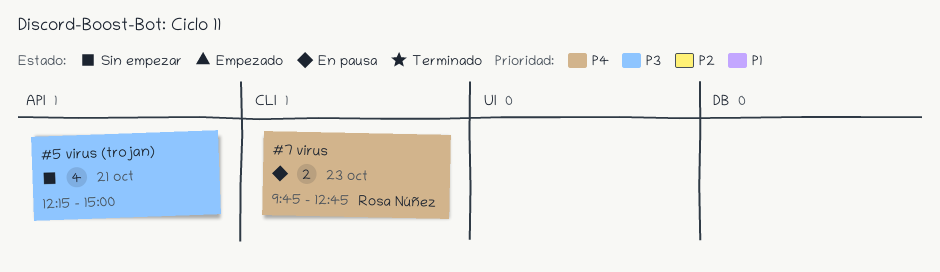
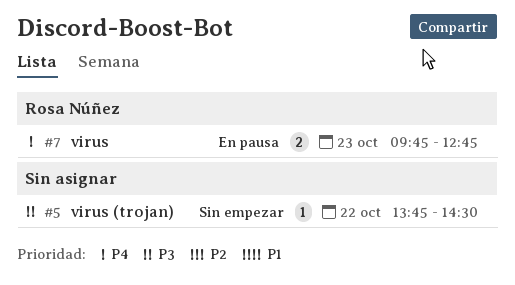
#5, estimate: 4 -> 1
#5, day: Oct 21 -> Oct 22
#5, begins: 12:15 -> 13:45
#5, ends: 15:00 -> 14:30

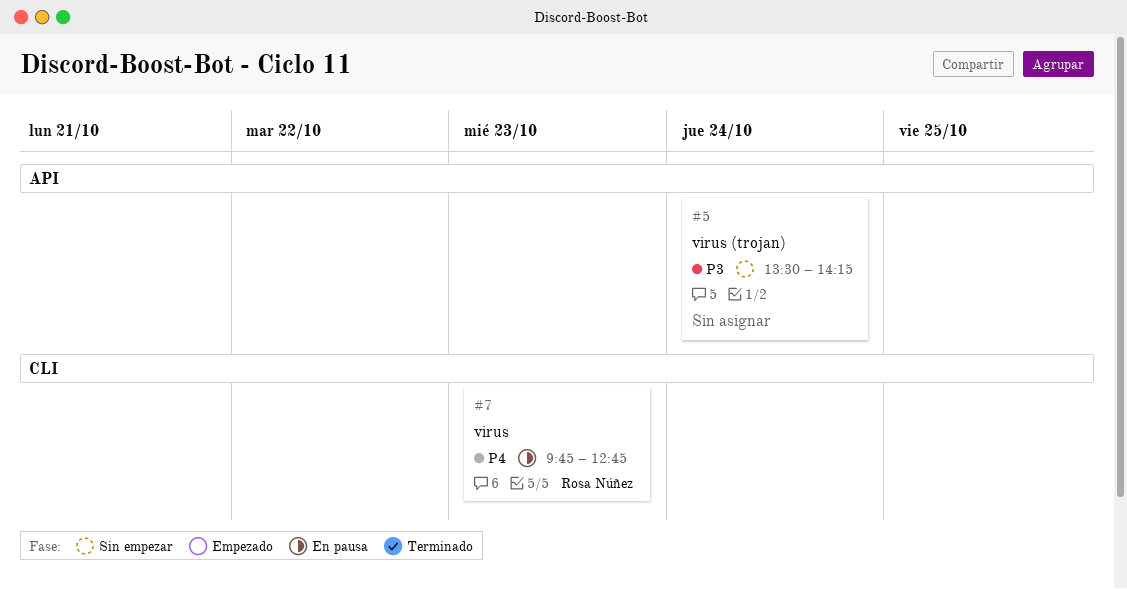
#5, day: Oct 22 -> Oct 24
#5, begins: 13:45 -> 13:30
#5, ends: 14:30 -> 14:15

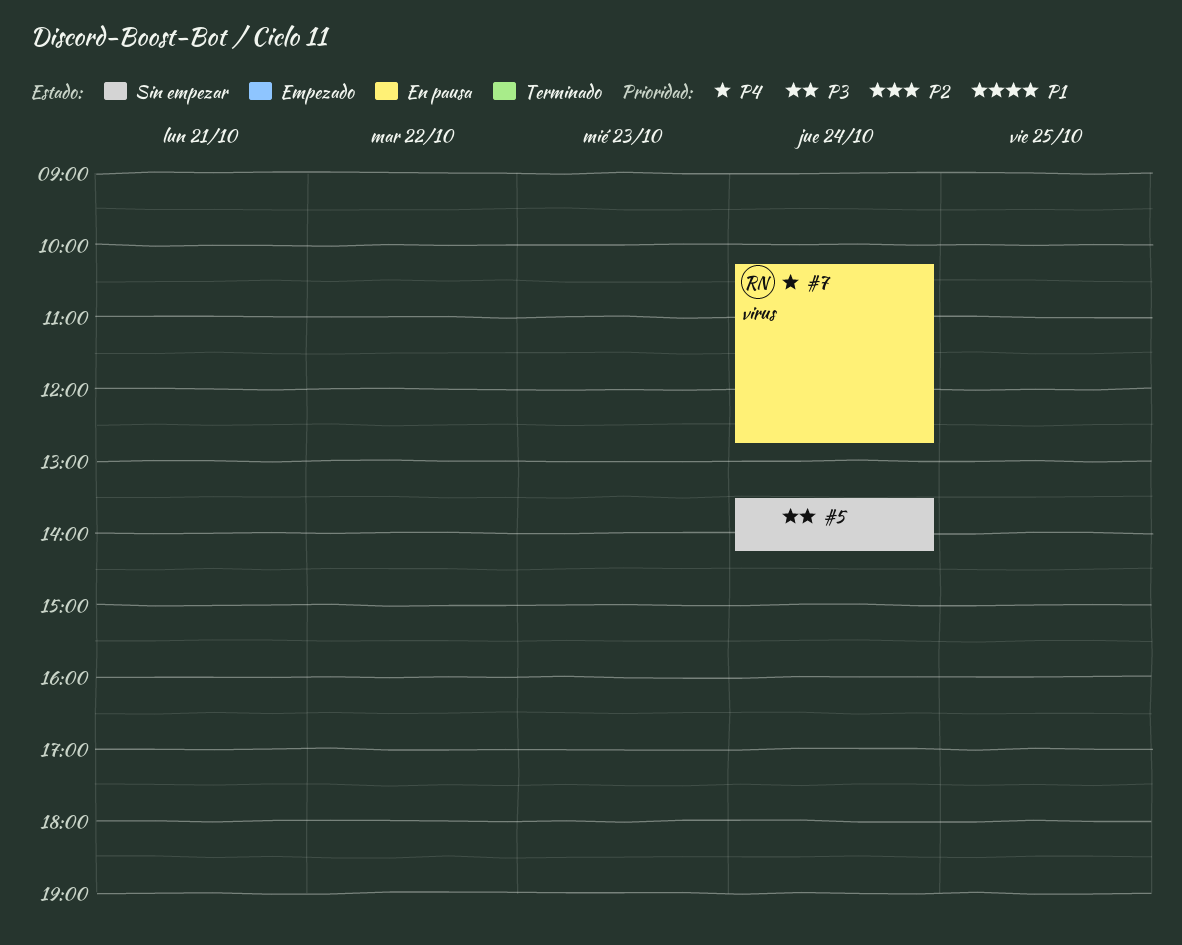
#7, day: Oct 23 -> Oct 24
#7, begins: 09:45 -> 10:15

